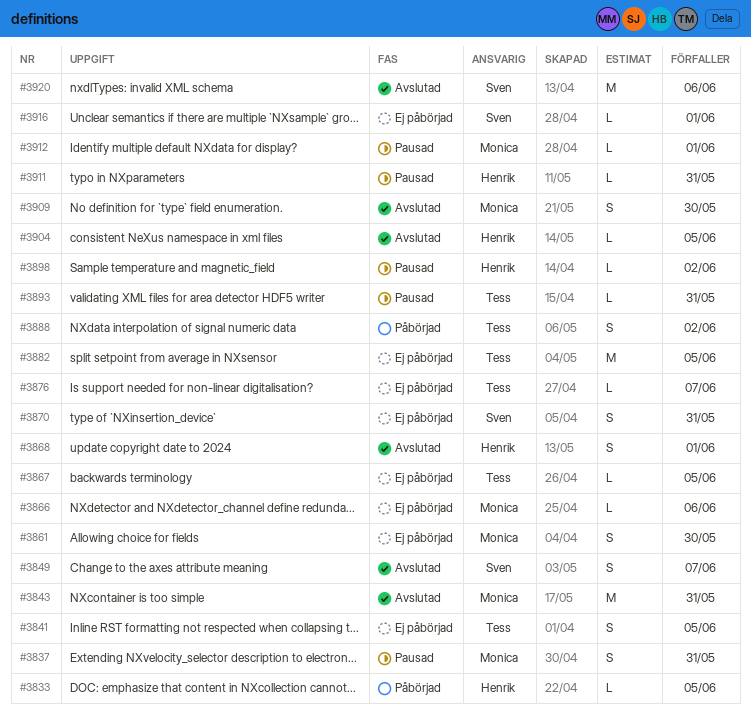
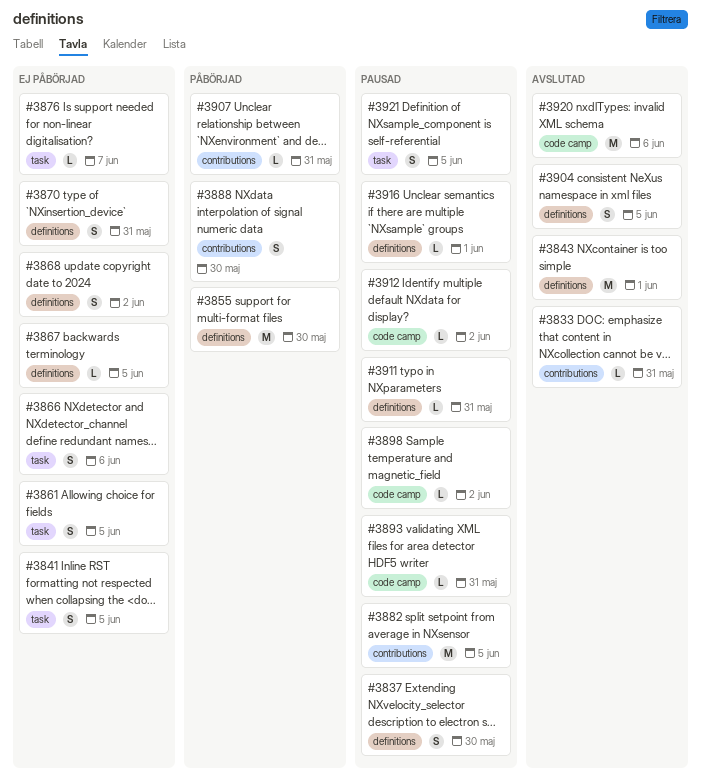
#3833, status: Påbörjad -> Avslutad
#3833, due: Jun 5 -> May 31
#3837, due: May 31 -> May 30
#3843, due: May 31 -> Jun 1
#3849: present -> none
#3855: none -> present
#3861, due: May 30 -> Jun 5
#3866, estimate: L -> S
#3868, status: Avslutad -> Ej påbörjad
#3868, due: Jun 1 -> Jun 2
#3882, status: Ej påbörjad -> Pausad
#3888, due: Jun 2 -> May 30
#3904, estimate: L -> S
#3907: none -> present
#3909: present -> none
#3912, due: Jun 1 -> Jun 2
#3916, status: Ej påbörjad -> Pausad
#3921: none -> present

